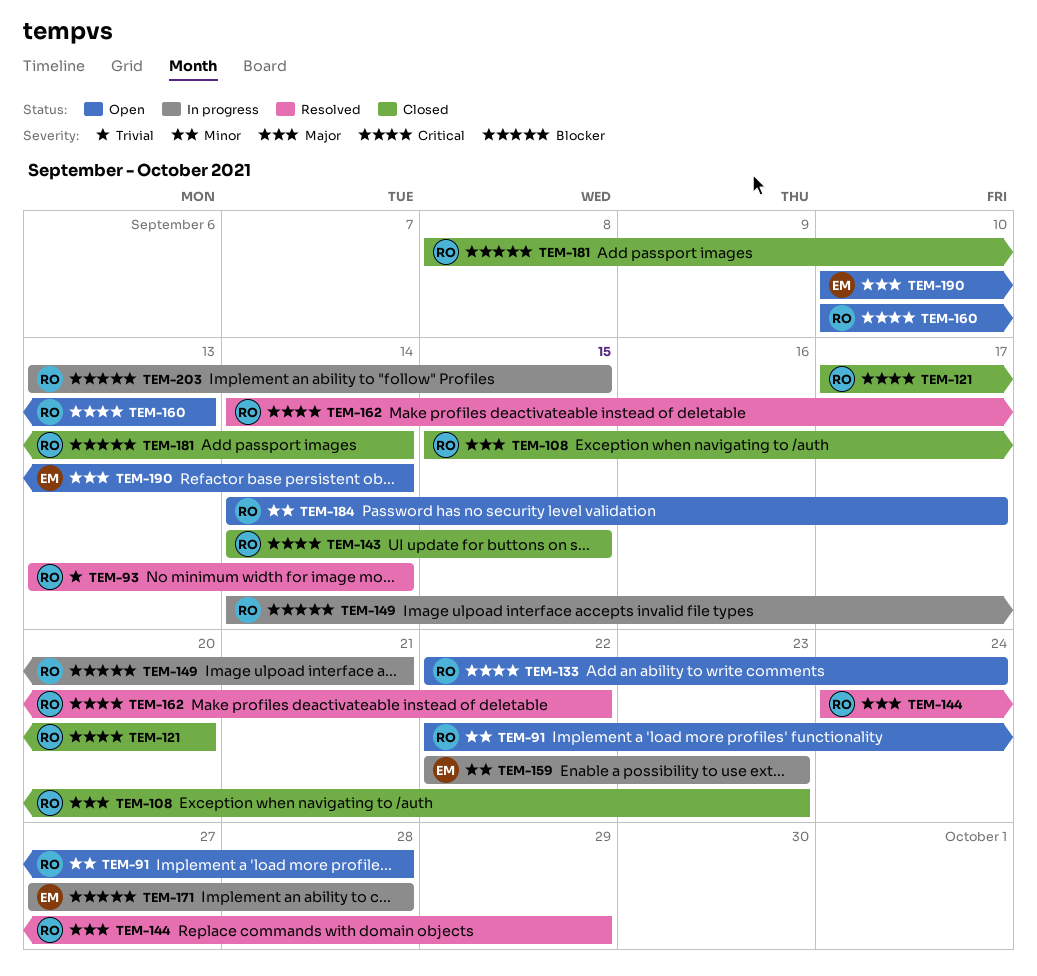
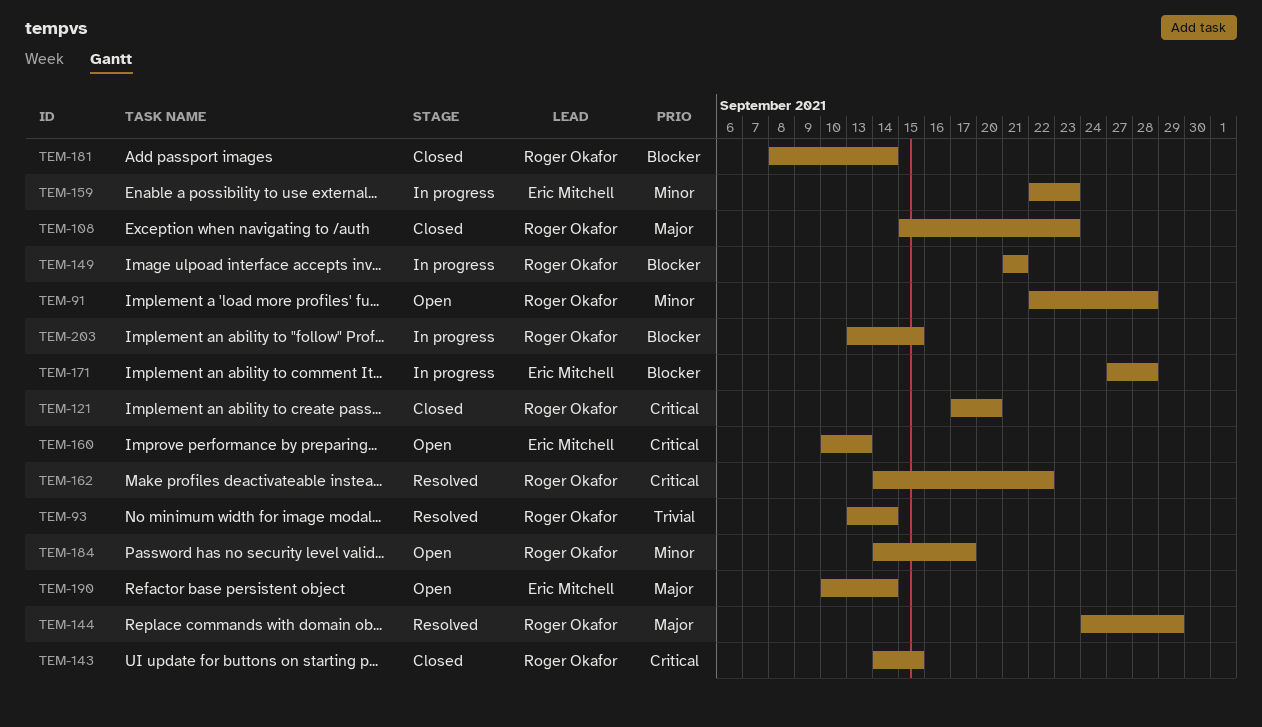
TEM-133: present -> none
TEM-149, start: Sep 14 -> Sep 21
TEM-160, owner: Roger Okafor -> Eric Mitchell

